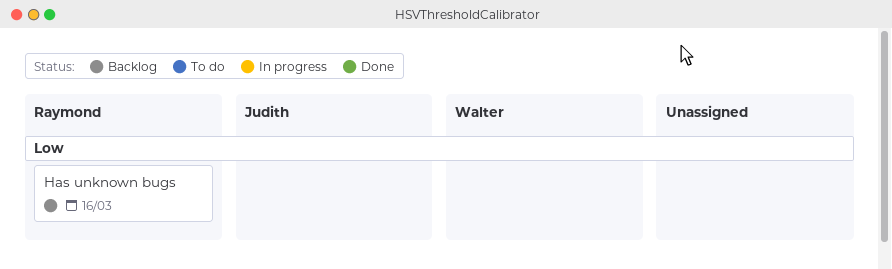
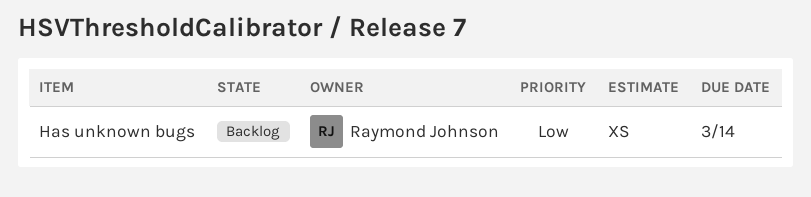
Has unknown bugs, due: Mar 16 -> Mar 14

